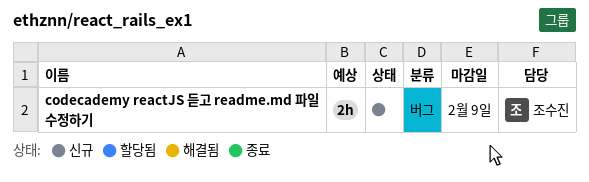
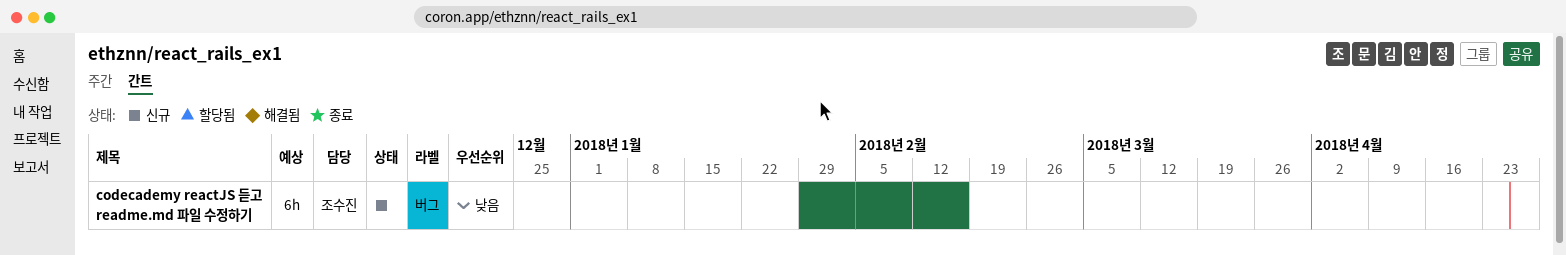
codecademy reactJS 듣고 readme.md 파일 수정하기, estimate: 2h -> 6h
codecademy reactJS 듣고 readme.md 파일 수정하기, due: Feb 9 -> Feb 16

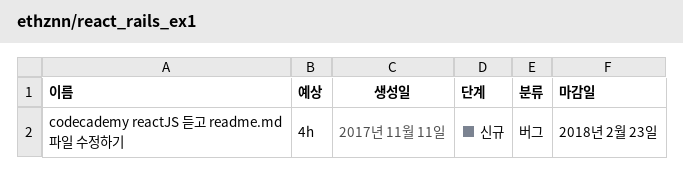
codecademy reactJS 듣고 readme.md 파일 수정하기, estimate: 6h -> 4h
codecademy reactJS 듣고 readme.md 파일 수정하기, due: Feb 16 -> Feb 23

